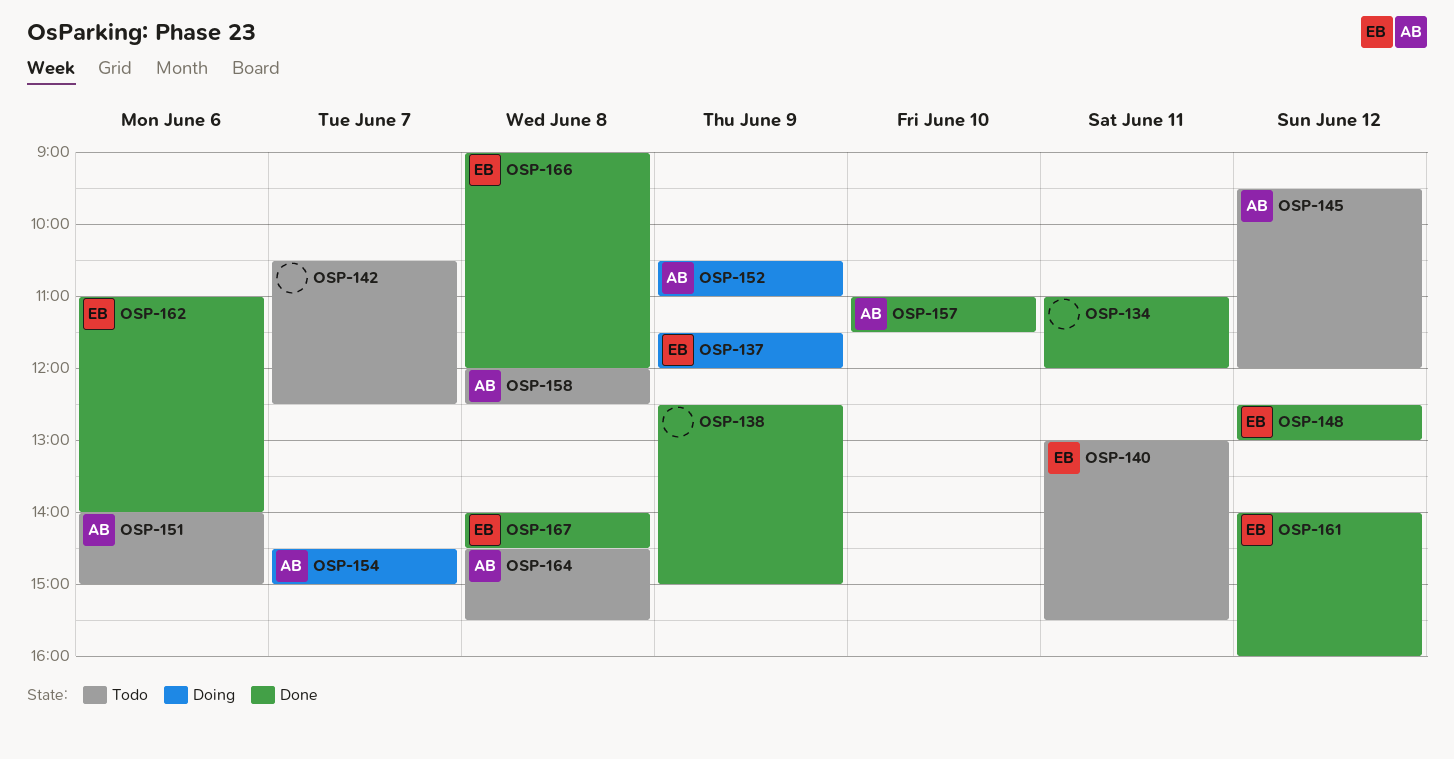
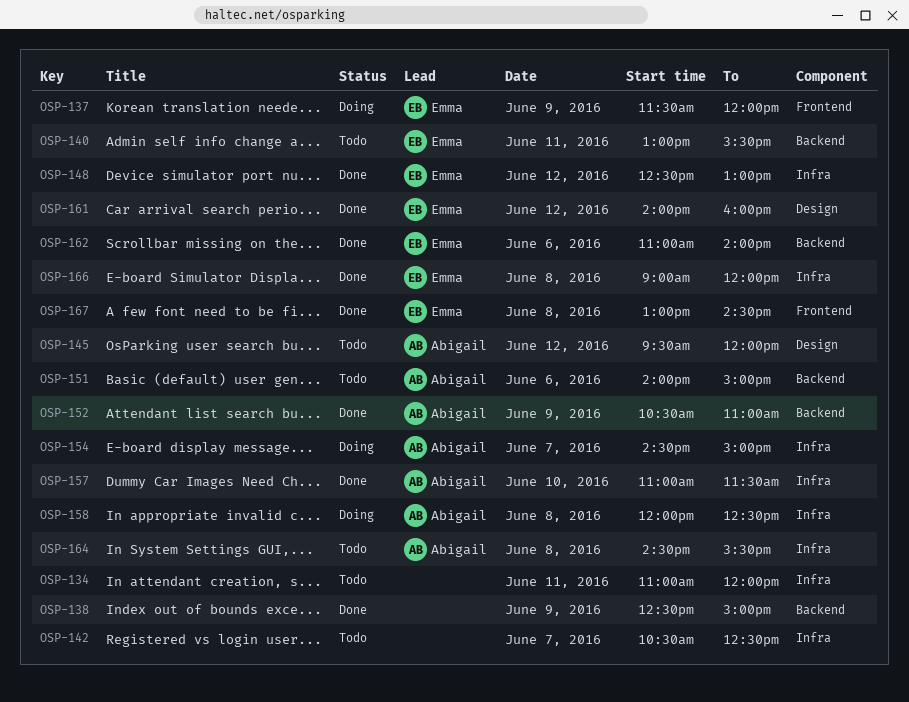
OSP-134, status: Done -> Todo
OSP-152, status: Doing -> Done
OSP-158, status: Todo -> Doing
OSP-167, begins: 14:00 -> 13:00

